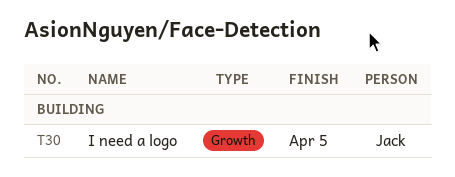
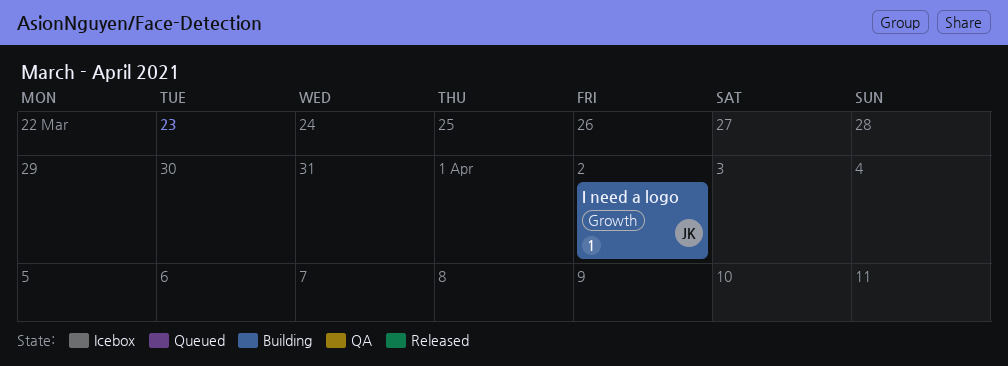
I need a logo, due: Apr 5 -> Apr 2

